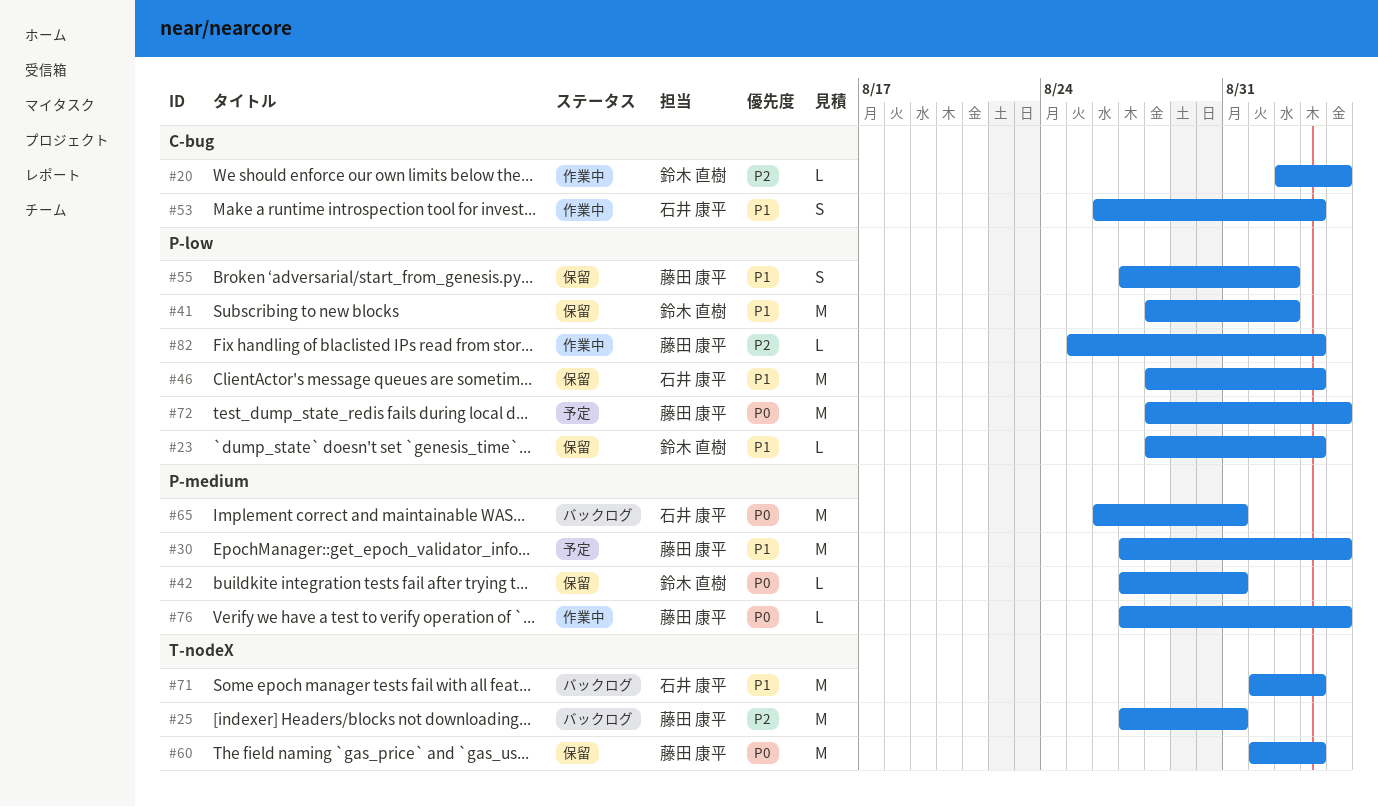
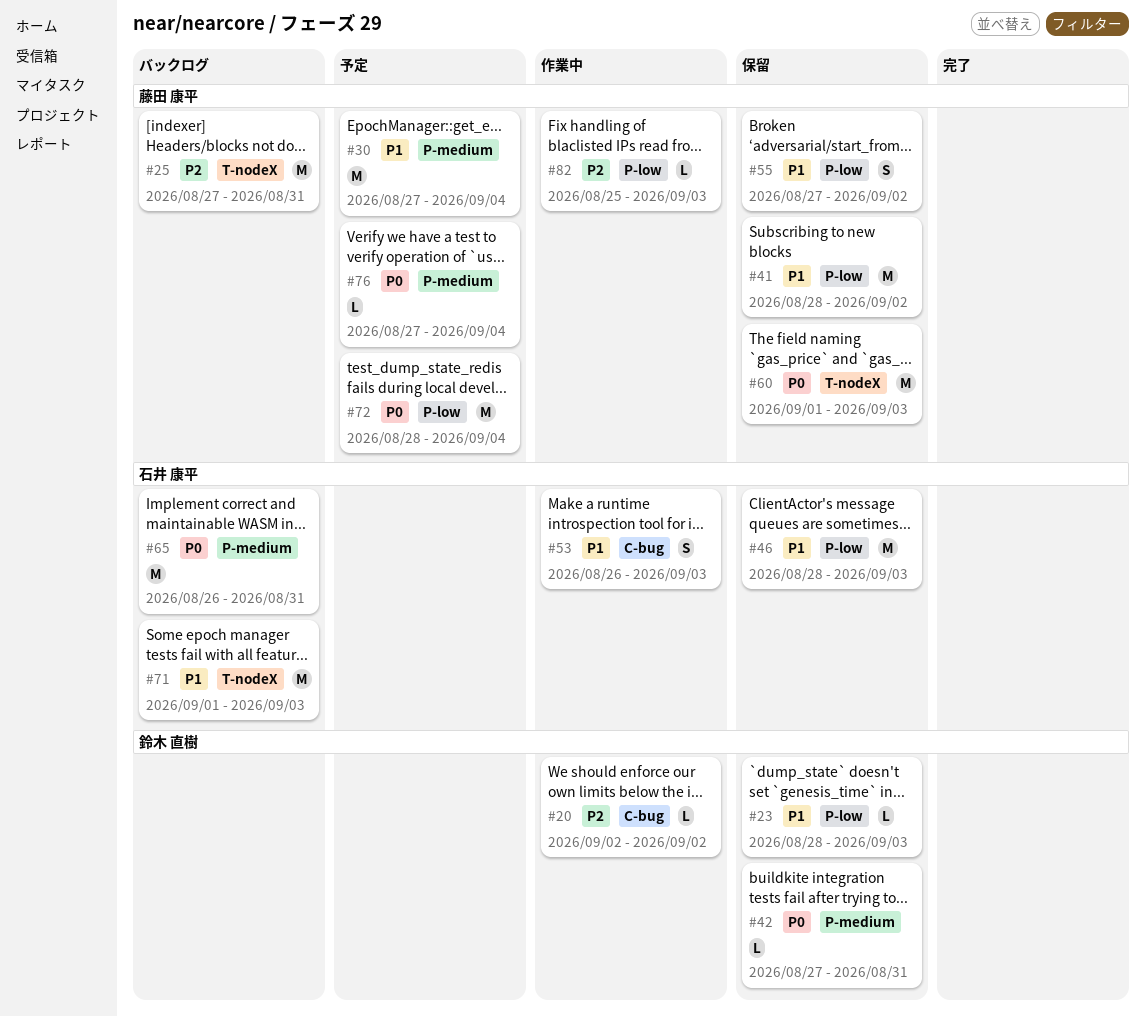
#20, due: Sep 4 -> Sep 2
#41, owner: 鈴木 直樹 -> 藤田 康平
#76, status: 作業中 -> 予定

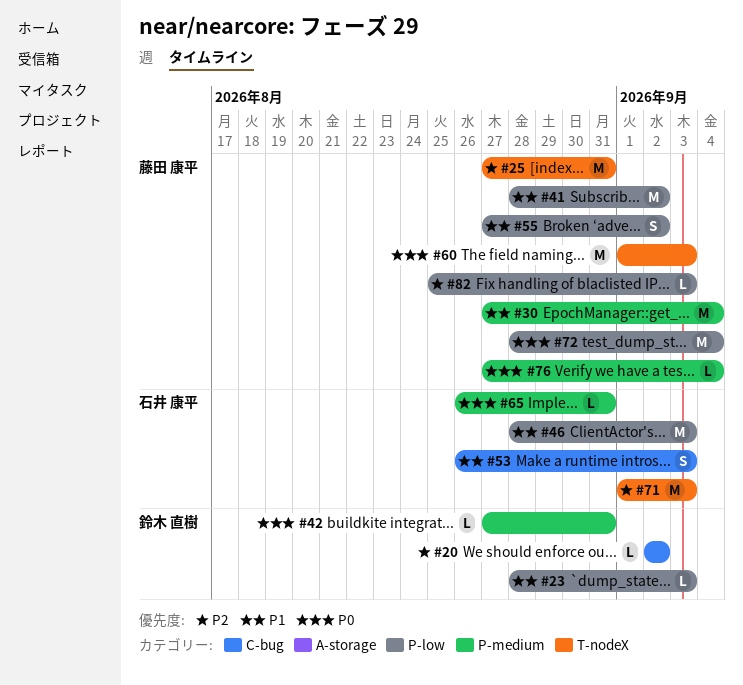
#65, estimate: M -> L
#71, priority: P1 -> P2

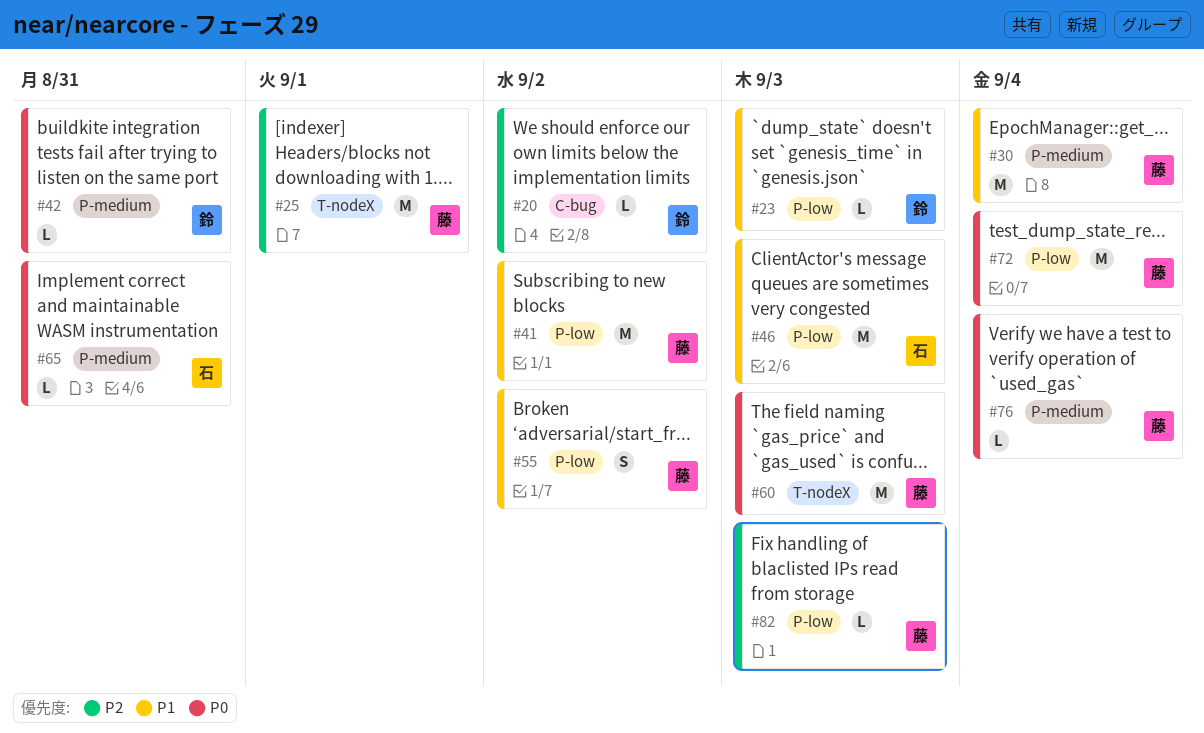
#25, due: Aug 31 -> Sep 1
#53: present -> none
#71: present -> none

